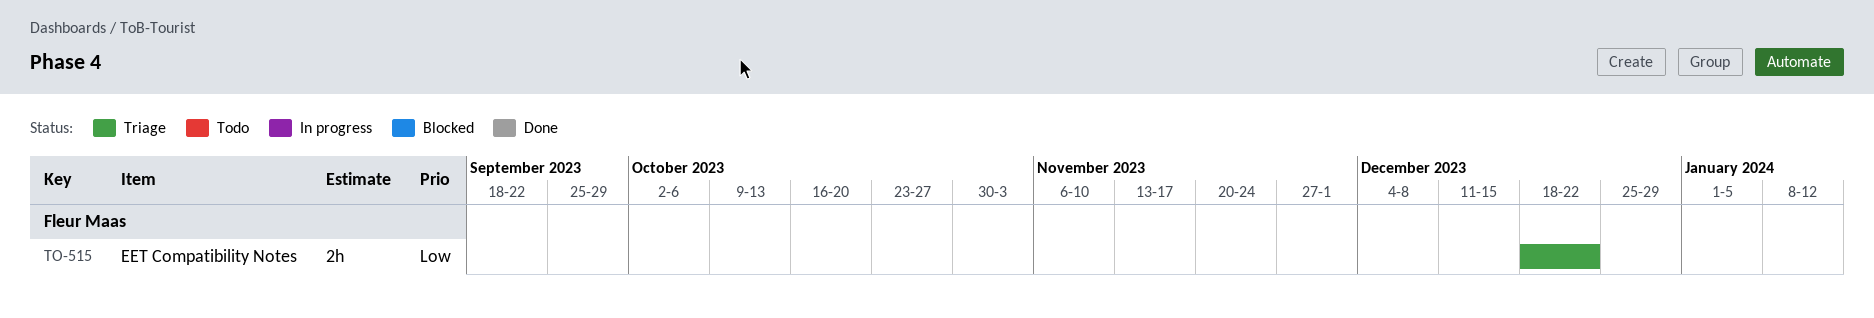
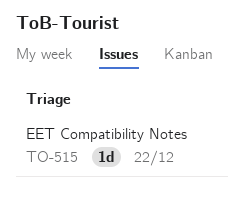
TO-515, estimate: 2h -> 1d

